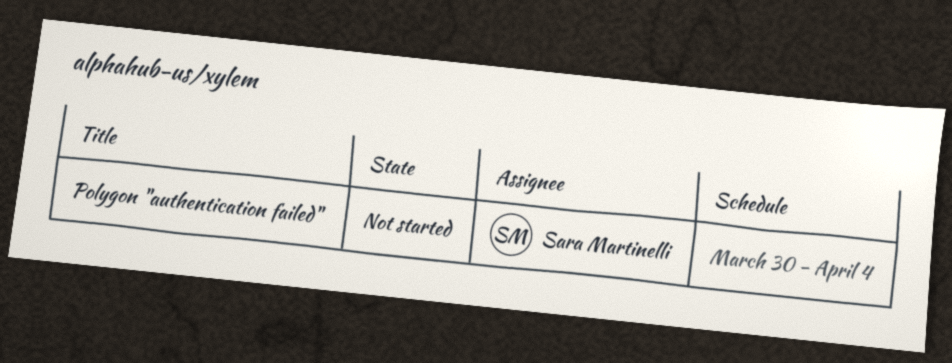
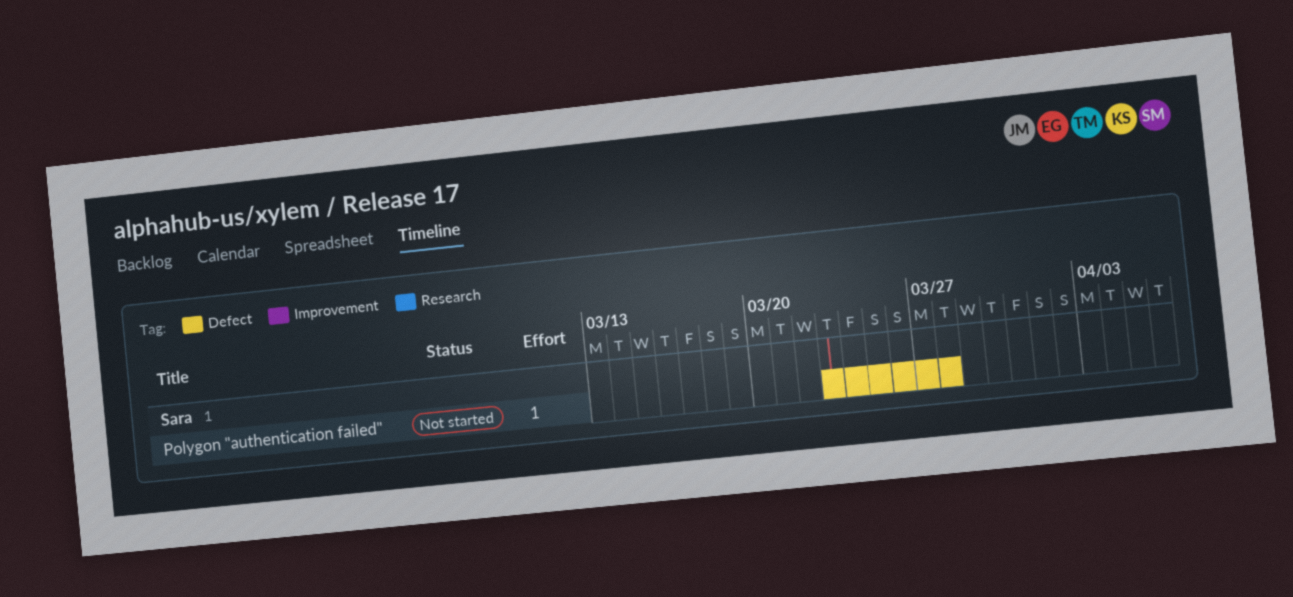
Polygon "authentication failed", start: Mar 30 -> Mar 23
Polygon "authentication failed", due: Apr 4 -> Mar 28

